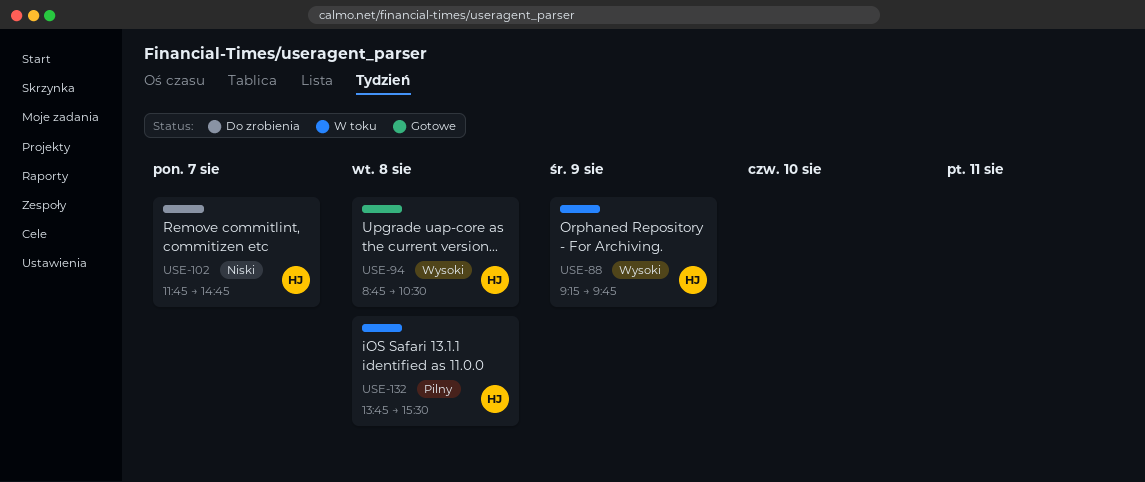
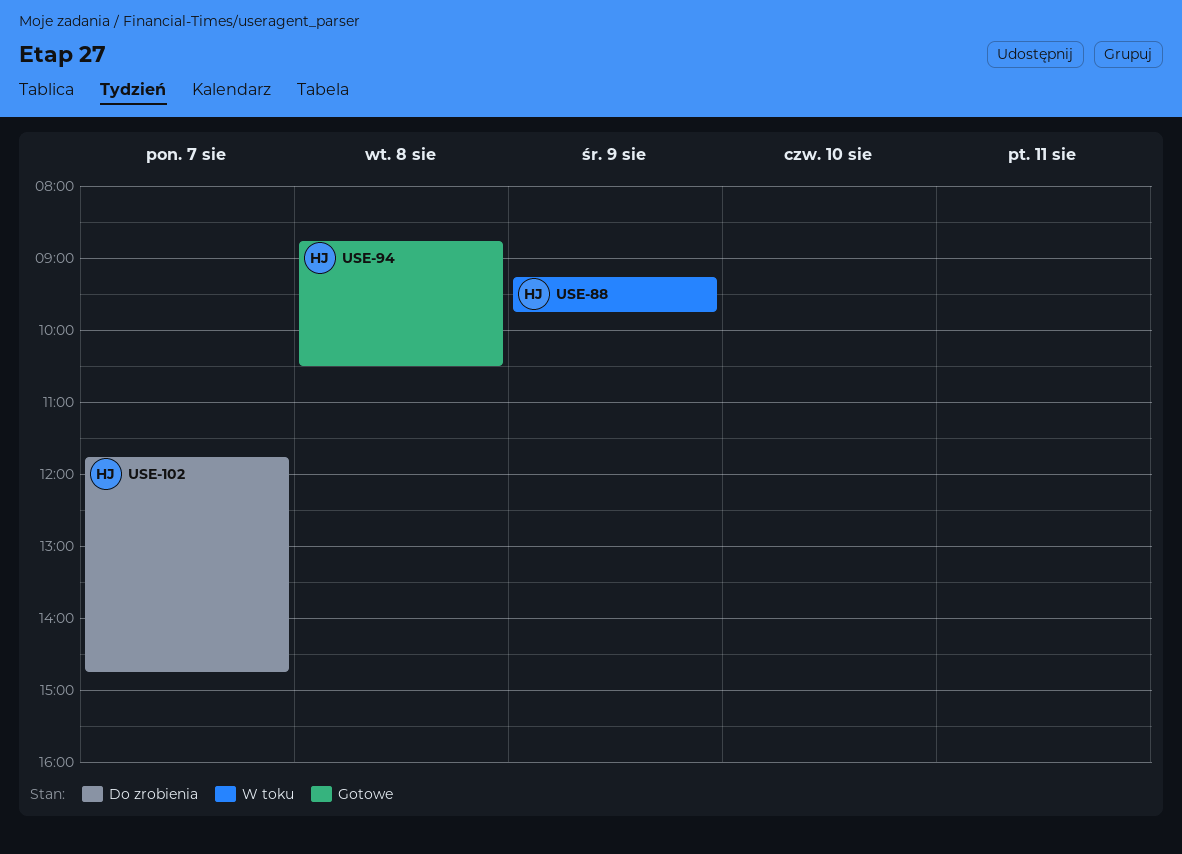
USE-132: present -> none

